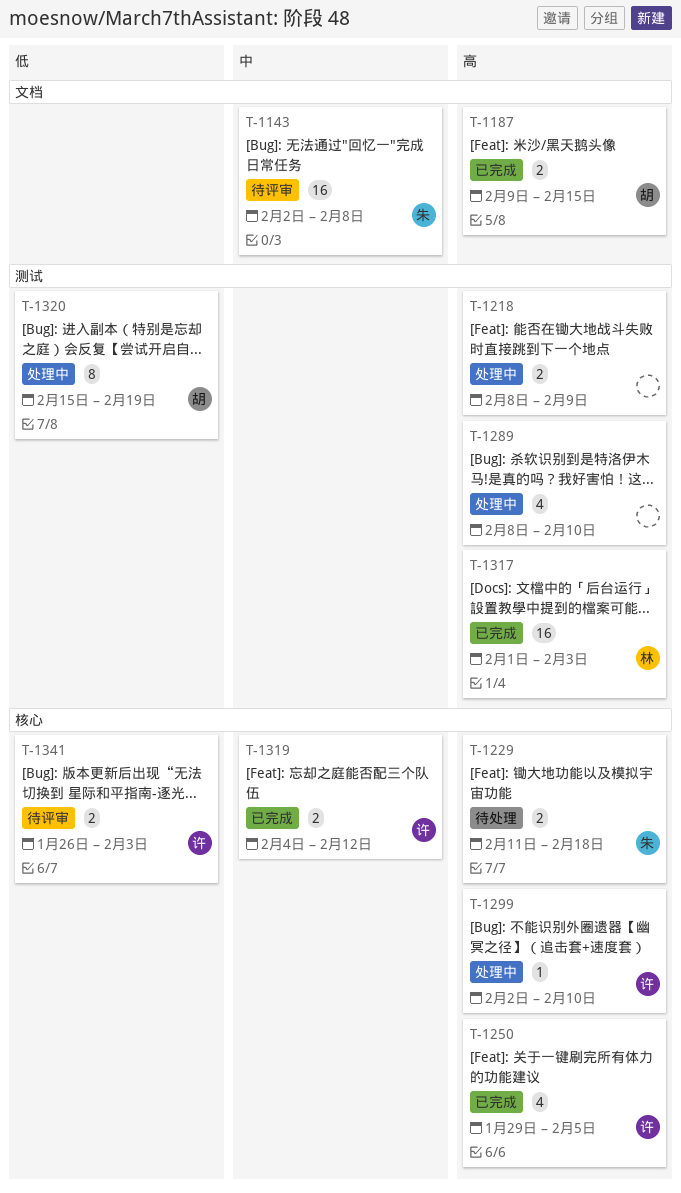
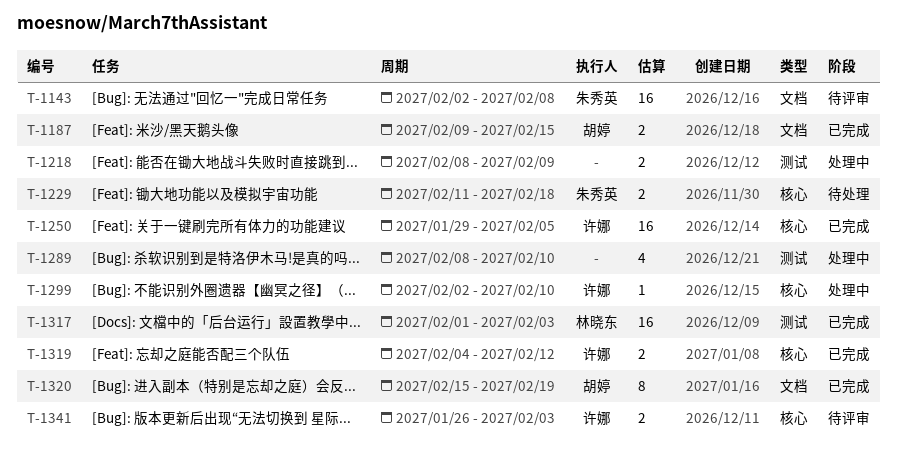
T-1250, estimate: 4 -> 16
T-1320, status: 处理中 -> 已完成
T-1320, label: 测试 -> 文档

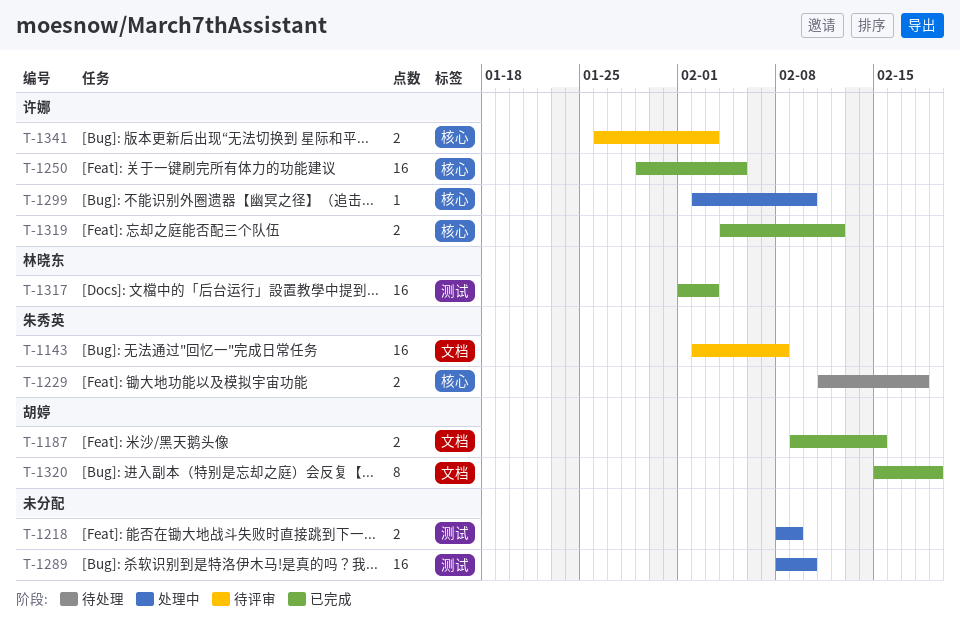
T-1289, estimate: 4 -> 16

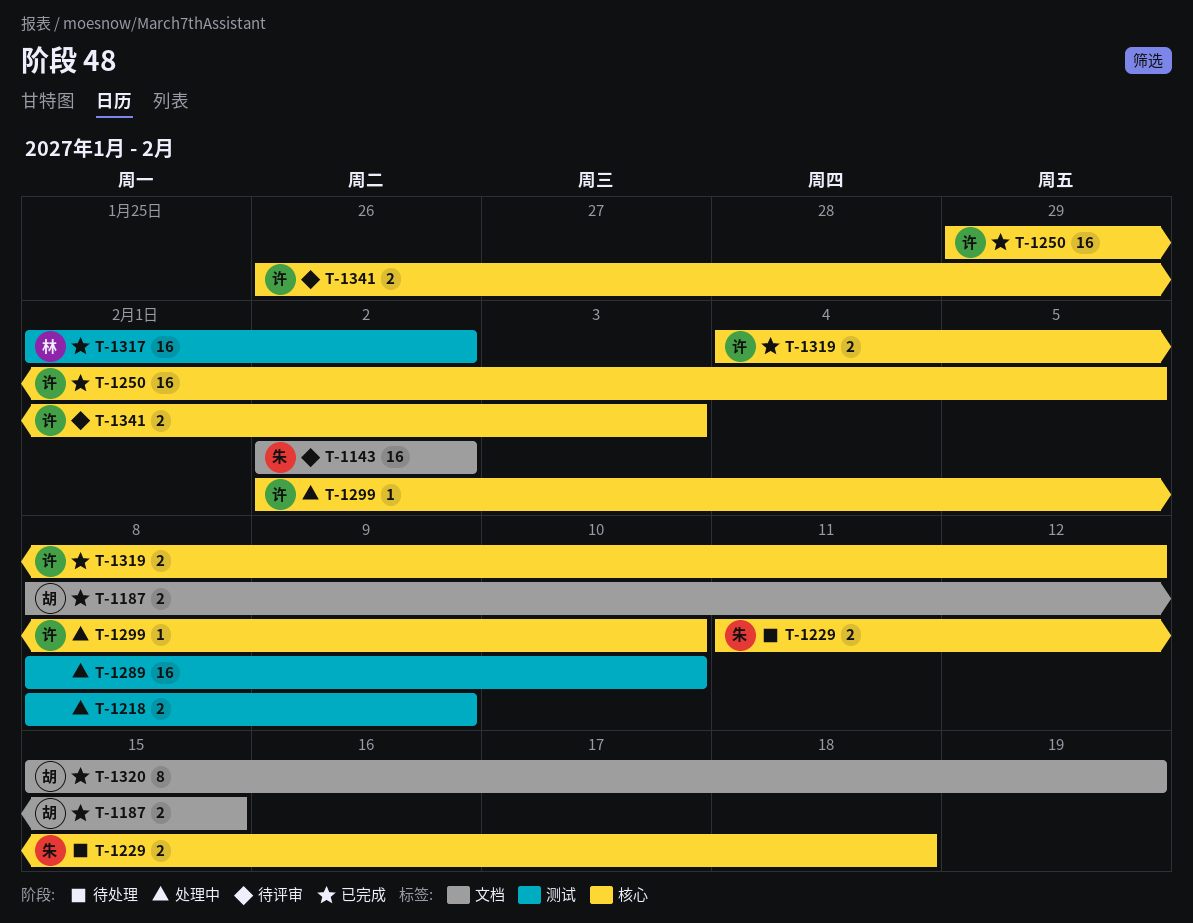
T-1143, due: Feb 8 -> Feb 2
T-1187, start: Feb 9 -> Feb 8
T-1317, due: Feb 3 -> Feb 2

